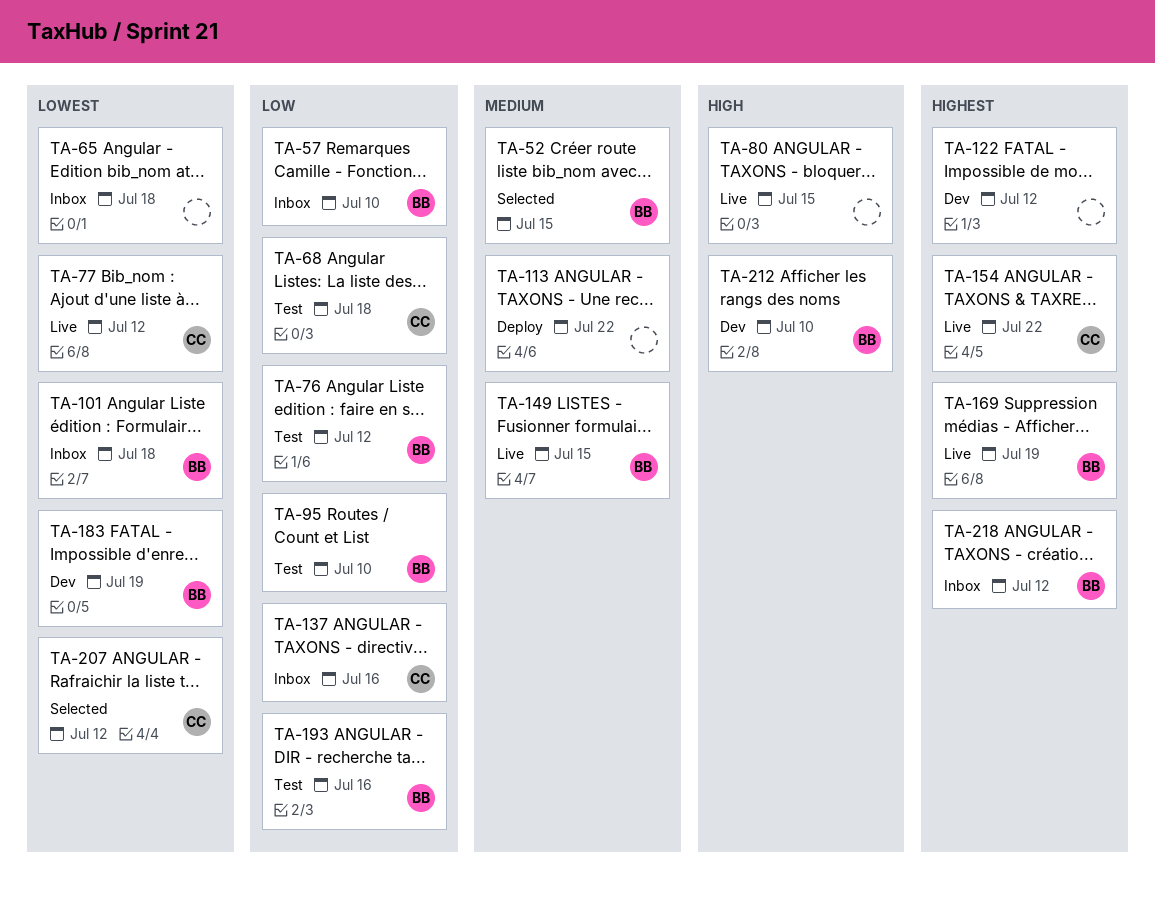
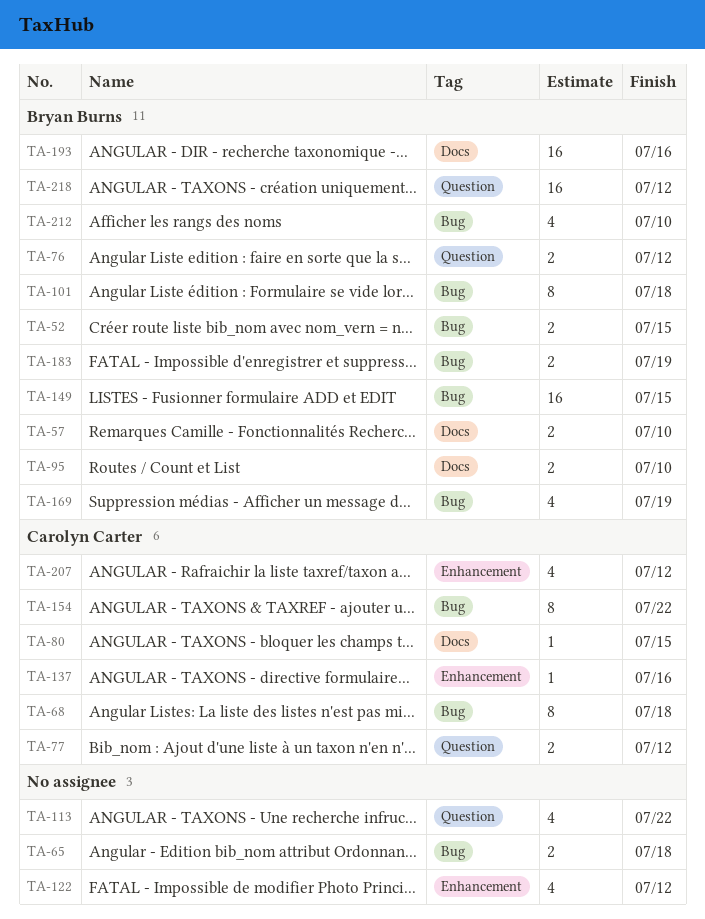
TA-80, owner: none -> Carolyn Carter

